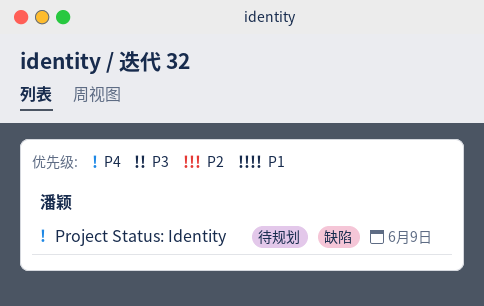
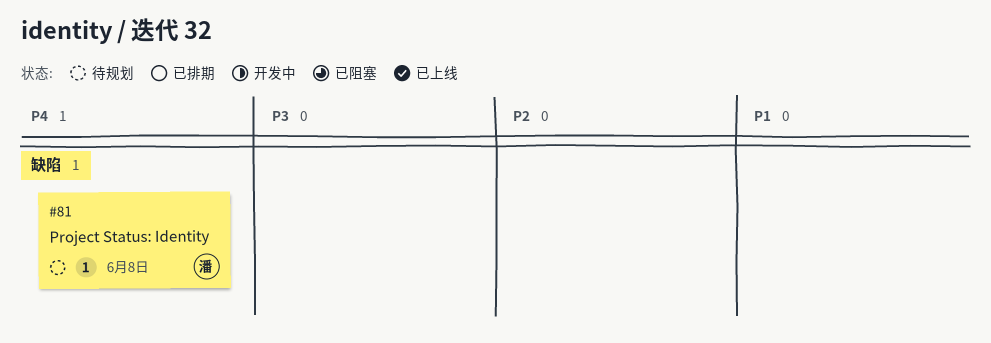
Project Status: Identity, due: Jun 9 -> Jun 8

